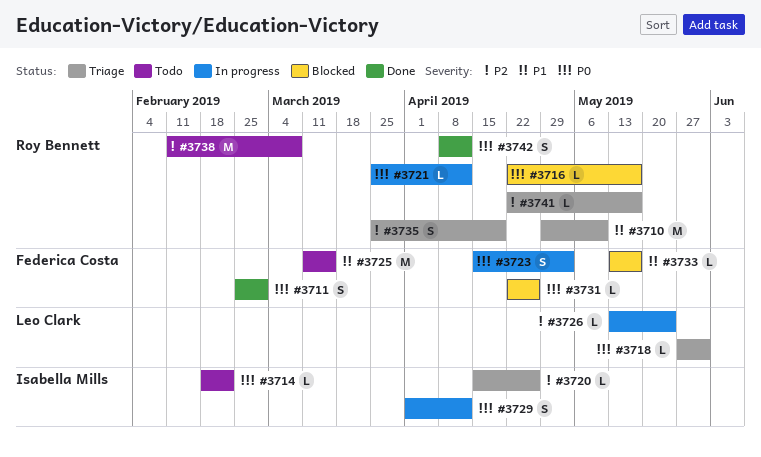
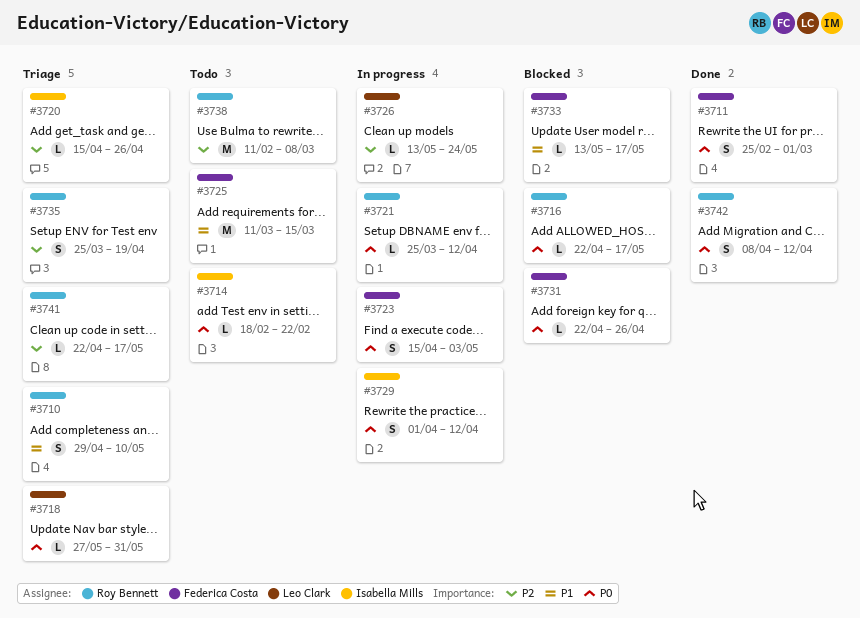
#3710, estimate: M -> S

